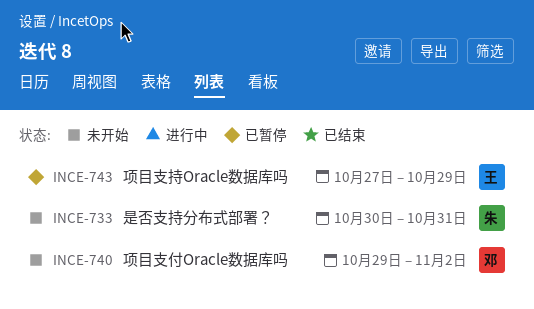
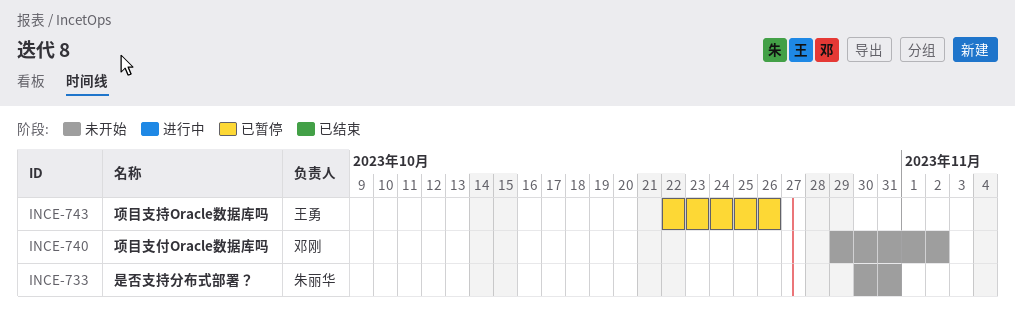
INCE-743, start: Oct 27 -> Oct 22
INCE-743, due: Oct 29 -> Oct 26

